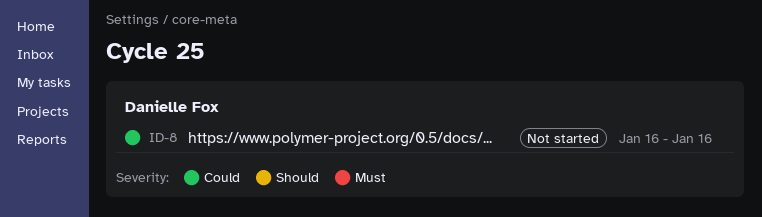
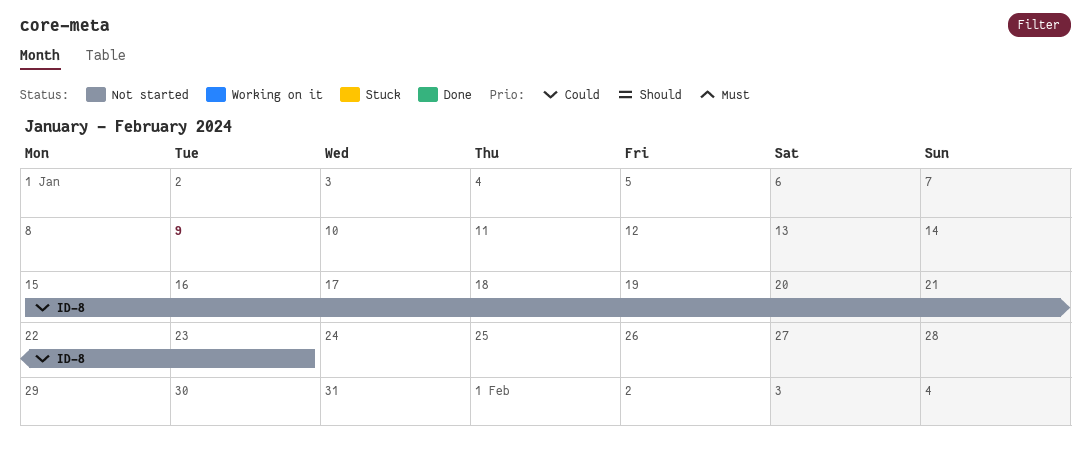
ID-8, start: Jan 16 -> Jan 15
ID-8, due: Jan 16 -> Jan 23

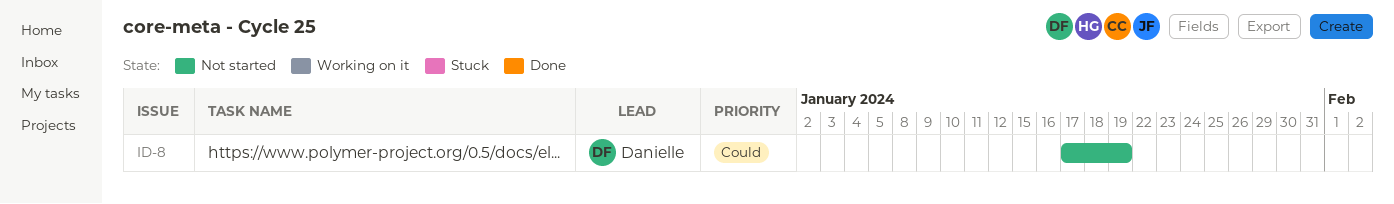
ID-8, start: Jan 15 -> Jan 17
ID-8, due: Jan 23 -> Jan 19

